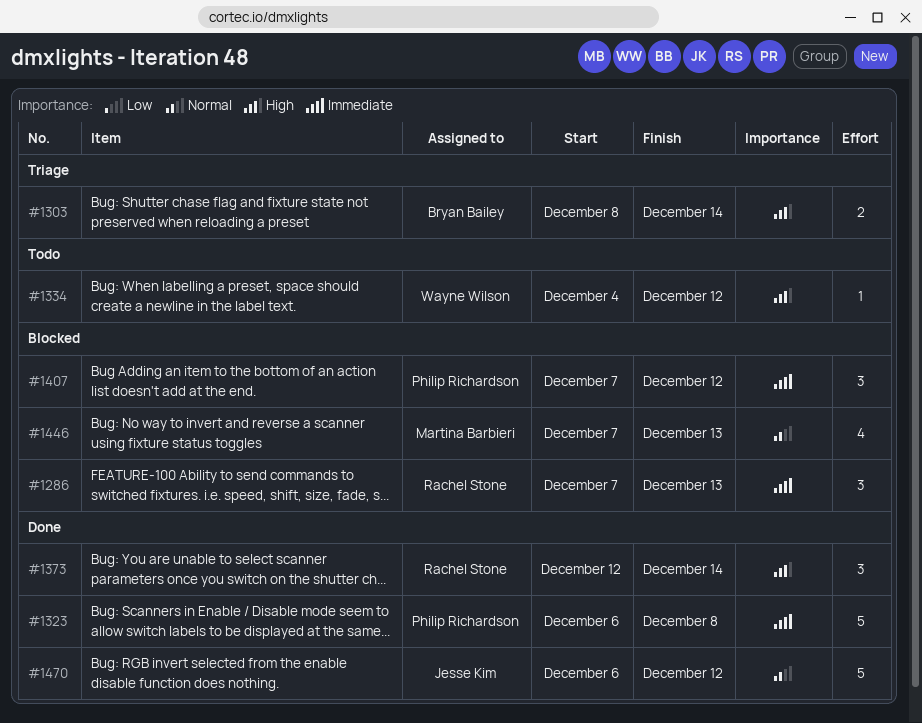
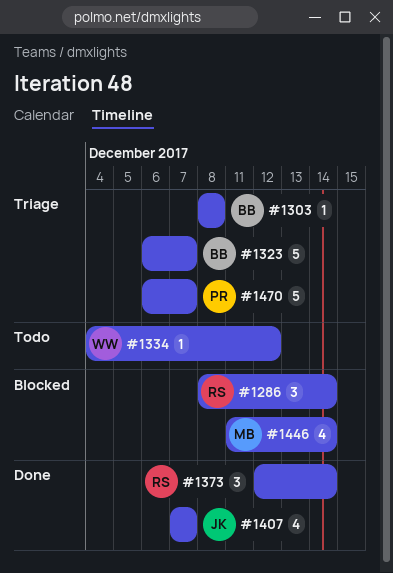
#1286, start: Dec 7 -> Dec 8
#1286, due: Dec 13 -> Dec 14
#1303, estimate: 2 -> 1
#1303, due: Dec 14 -> Dec 8
#1323, status: Done -> Triage
#1323, owner: Philip Richardson -> Bryan Bailey
#1323, due: Dec 8 -> Dec 7
#1407, status: Blocked -> Done
#1407, owner: Philip Richardson -> Jesse Kim
#1407, estimate: 3 -> 4
#1407, due: Dec 12 -> Dec 7
#1446, start: Dec 7 -> Dec 11
#1446, due: Dec 13 -> Dec 14
#1470, status: Done -> Triage
#1470, owner: Jesse Kim -> Philip Richardson
#1470, due: Dec 12 -> Dec 7

